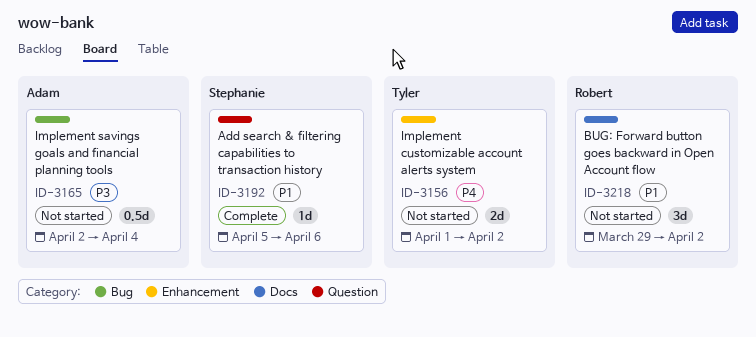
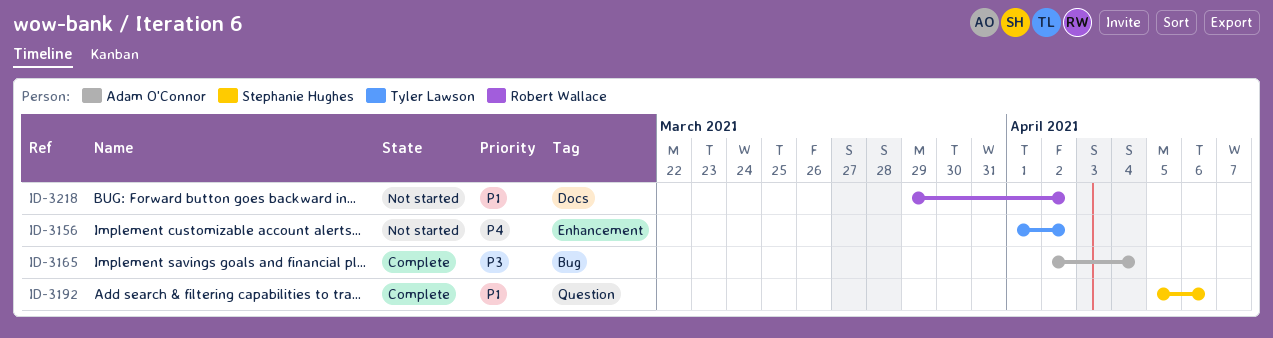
ID-3165, status: Not started -> Complete

